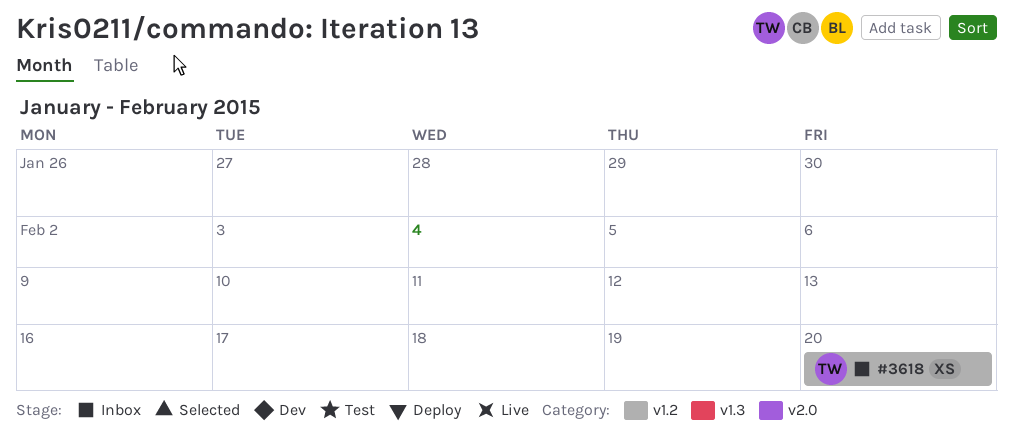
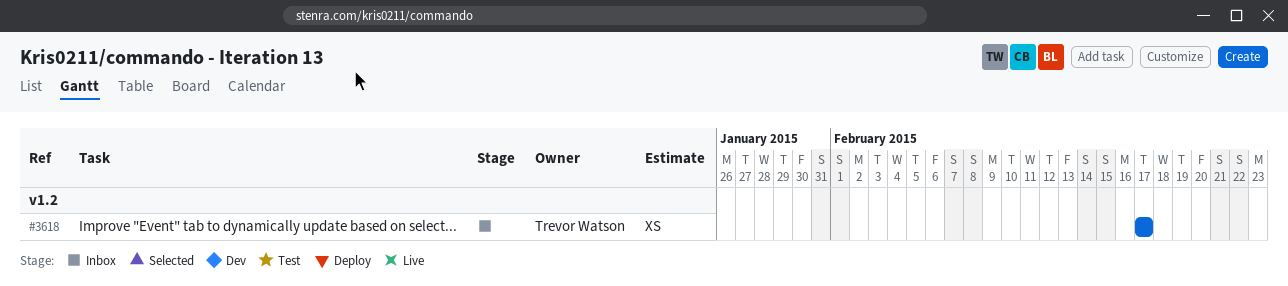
#3618, start: Feb 20 -> Feb 17
#3618, due: Feb 20 -> Feb 17

